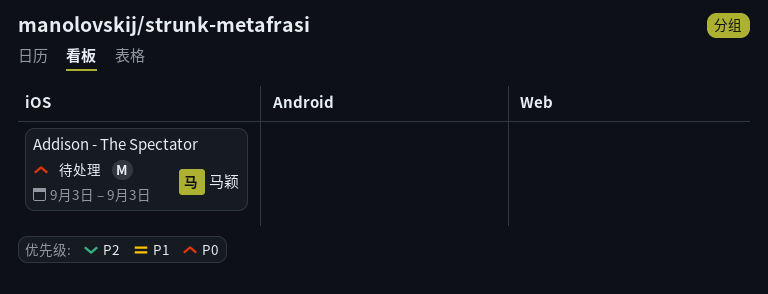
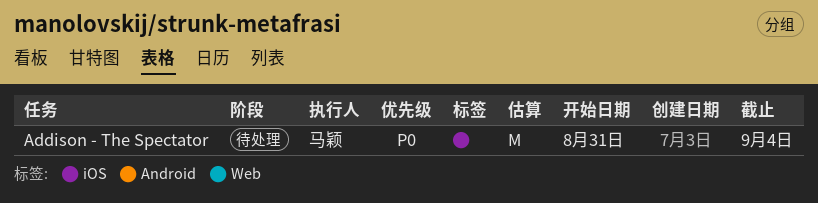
Addison - The Spectator, start: Sep 3 -> Aug 31
Addison - The Spectator, due: Sep 3 -> Sep 4

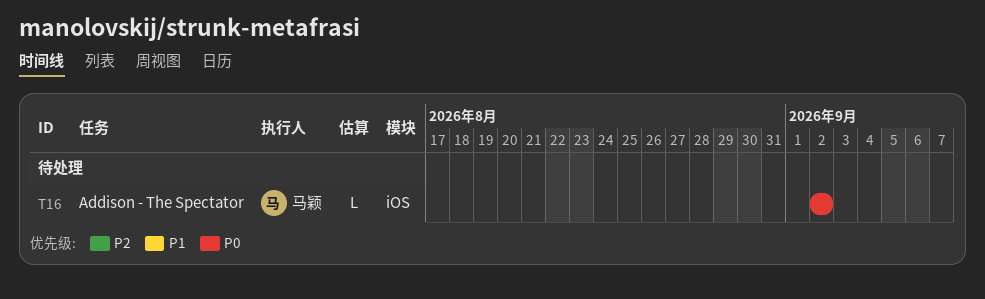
Addison - The Spectator, estimate: M -> L
Addison - The Spectator, start: Aug 31 -> Sep 2
Addison - The Spectator, due: Sep 4 -> Sep 2

